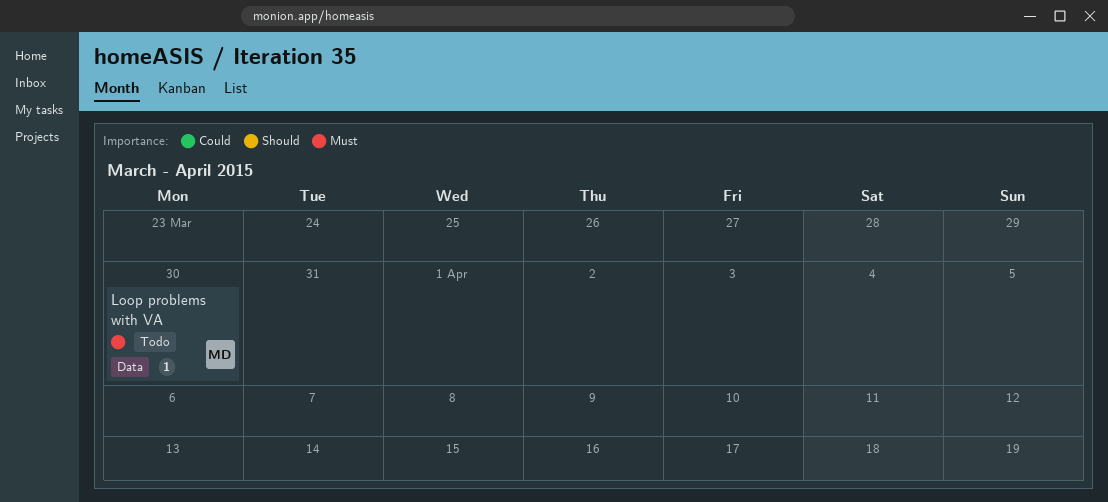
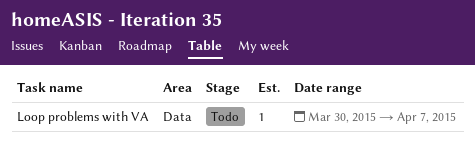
Loop problems with VA, due: Mar 30 -> Apr 7

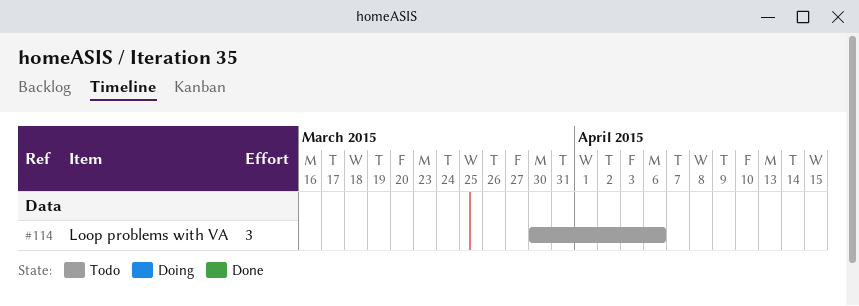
Loop problems with VA, estimate: 1 -> 3
Loop problems with VA, due: Apr 7 -> Apr 6

